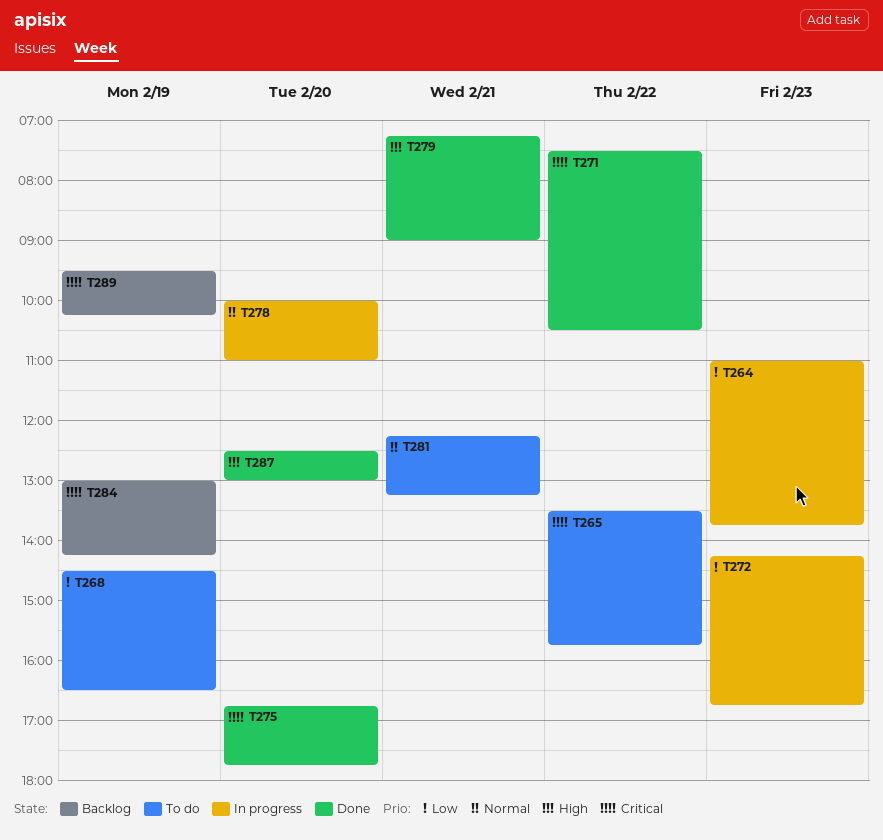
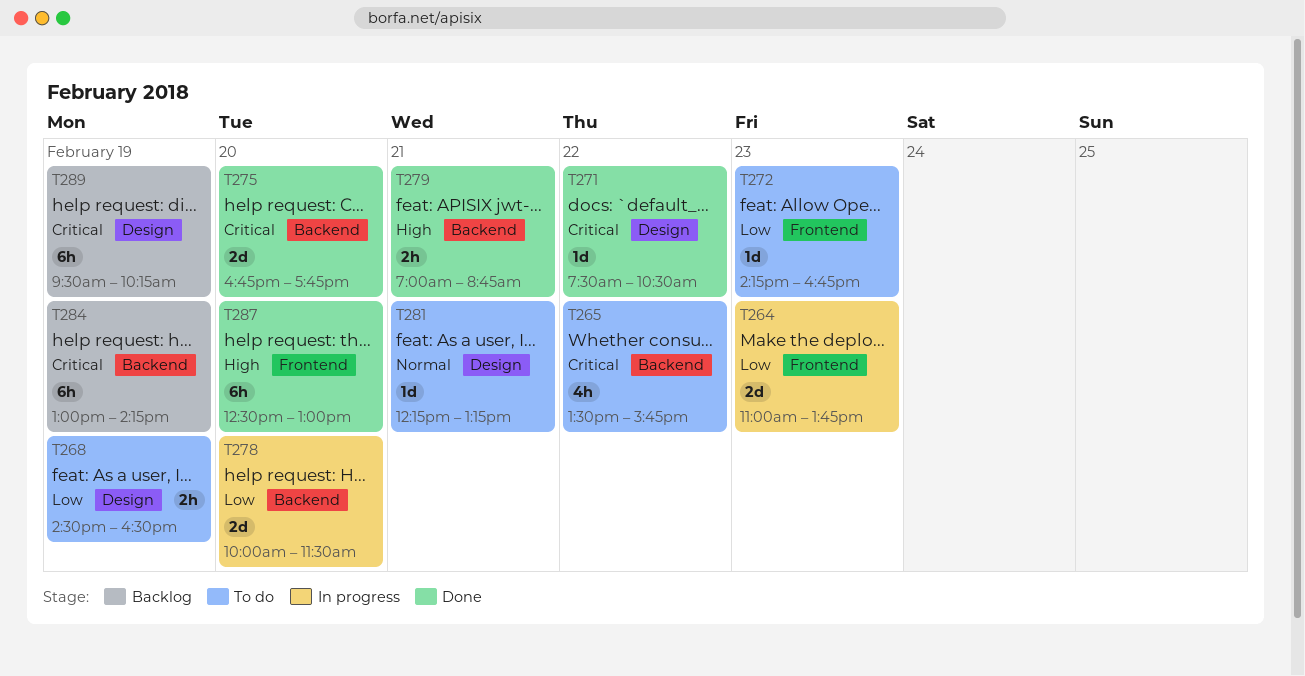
T272, status: In progress -> To do
T278, priority: Normal -> Low
T278, ends: 11:00 -> 11:30
T279, begins: 07:15 -> 07:00
T279, ends: 09:00 -> 08:45

